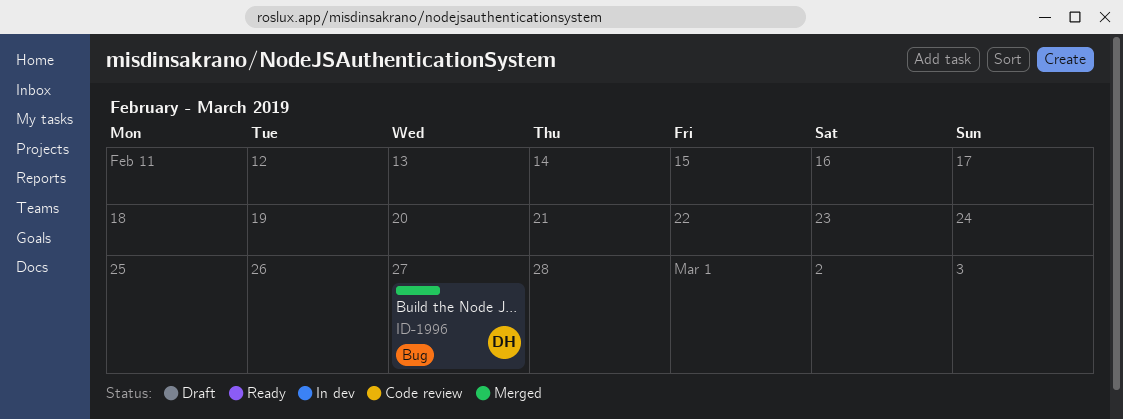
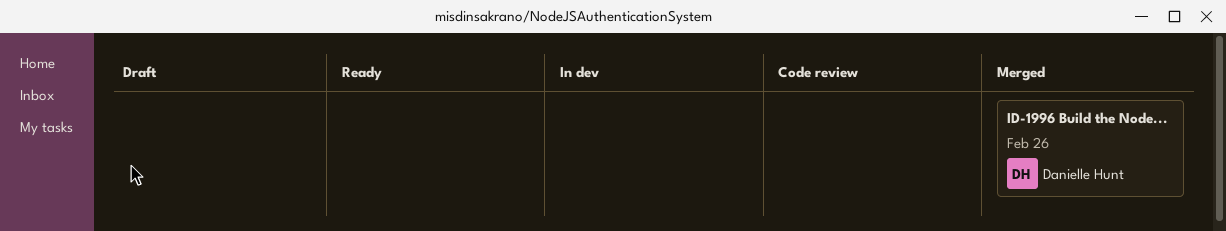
ID-1996, due: Feb 27 -> Feb 26

